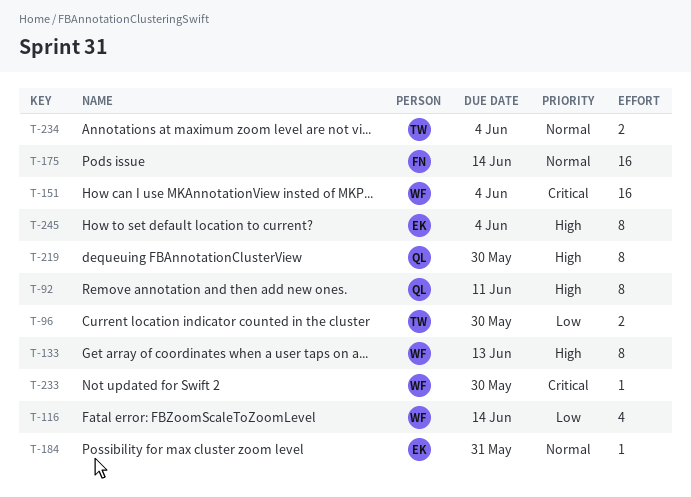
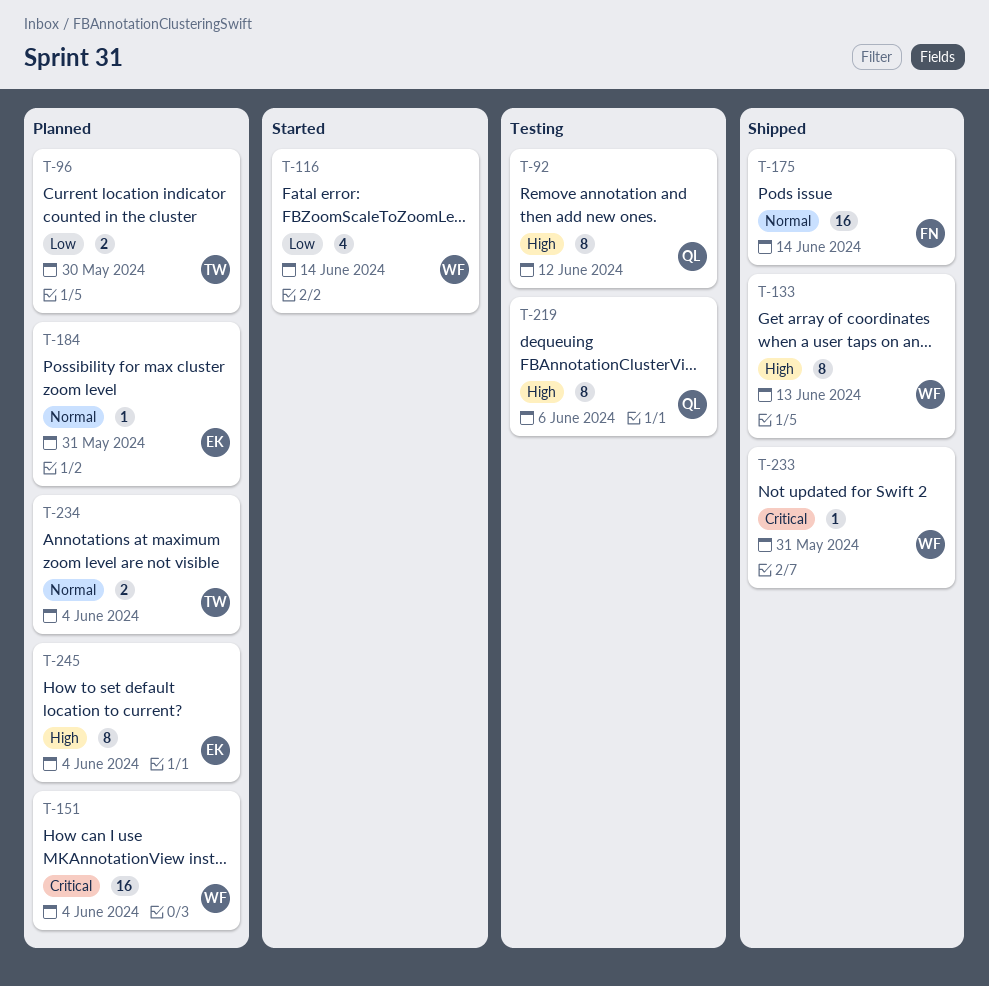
T-92, due: Jun 11 -> Jun 12
T-219, due: May 30 -> Jun 6
T-233, due: May 30 -> May 31

